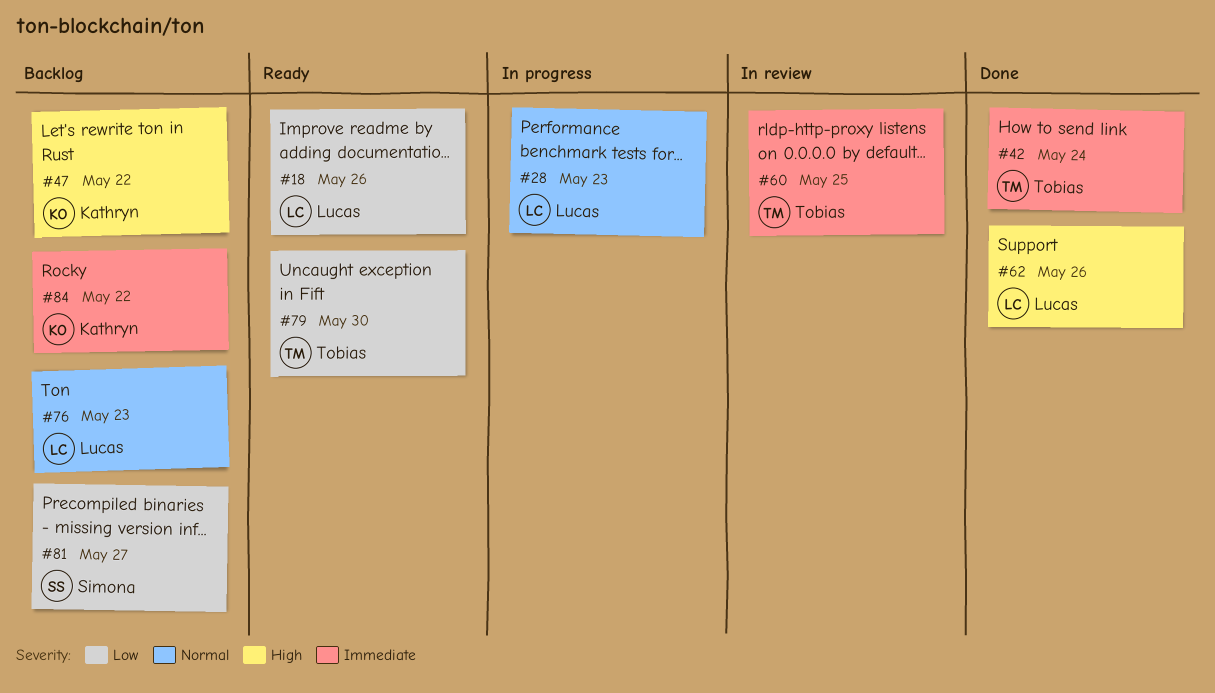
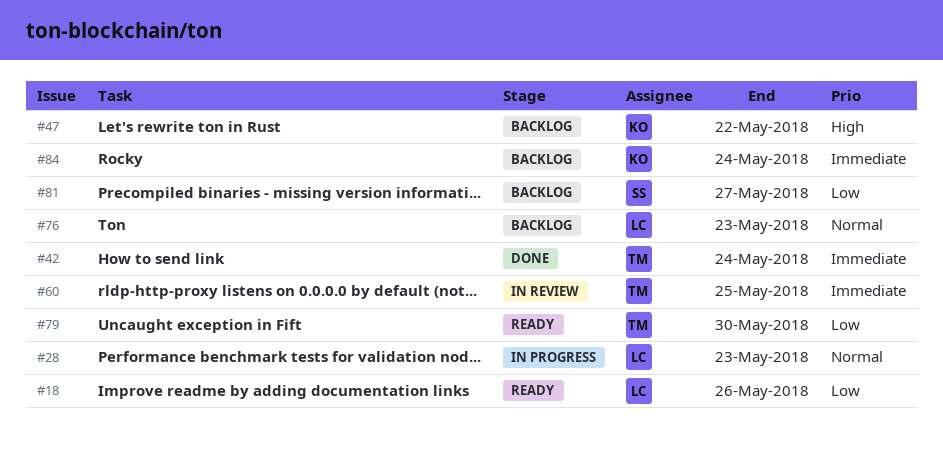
#62: present -> none
#84, due: May 22 -> May 24

